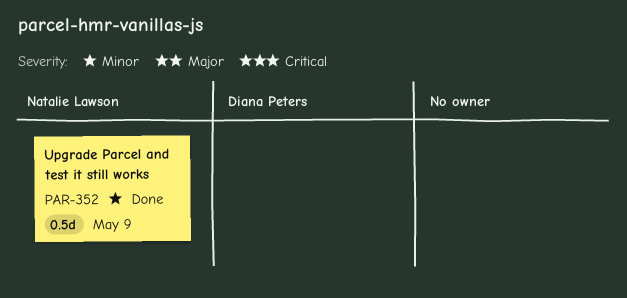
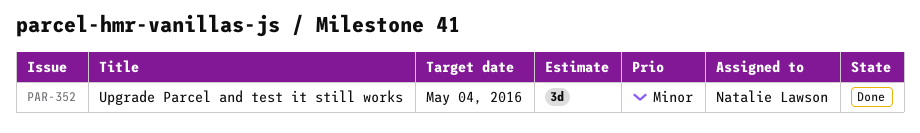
PAR-352, estimate: 0.5d -> 3d
PAR-352, due: May 9 -> May 4

